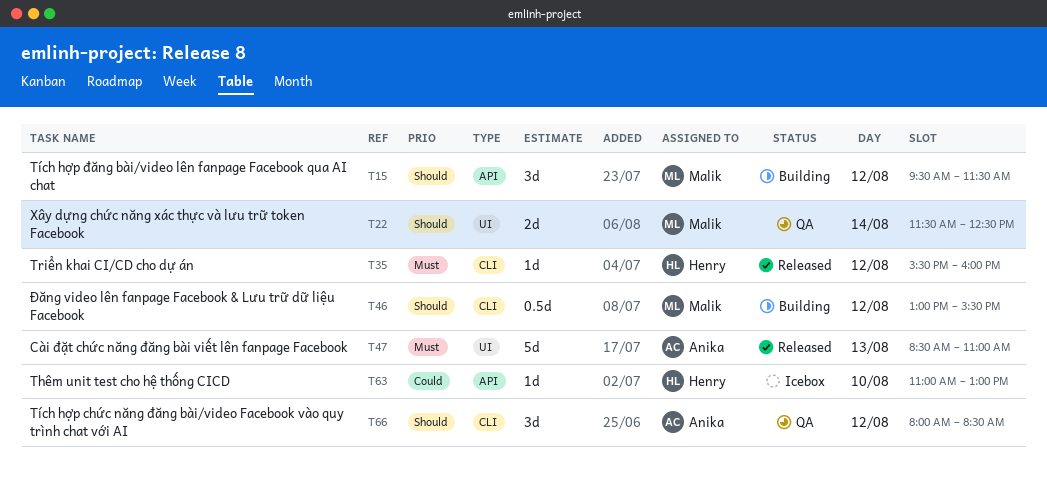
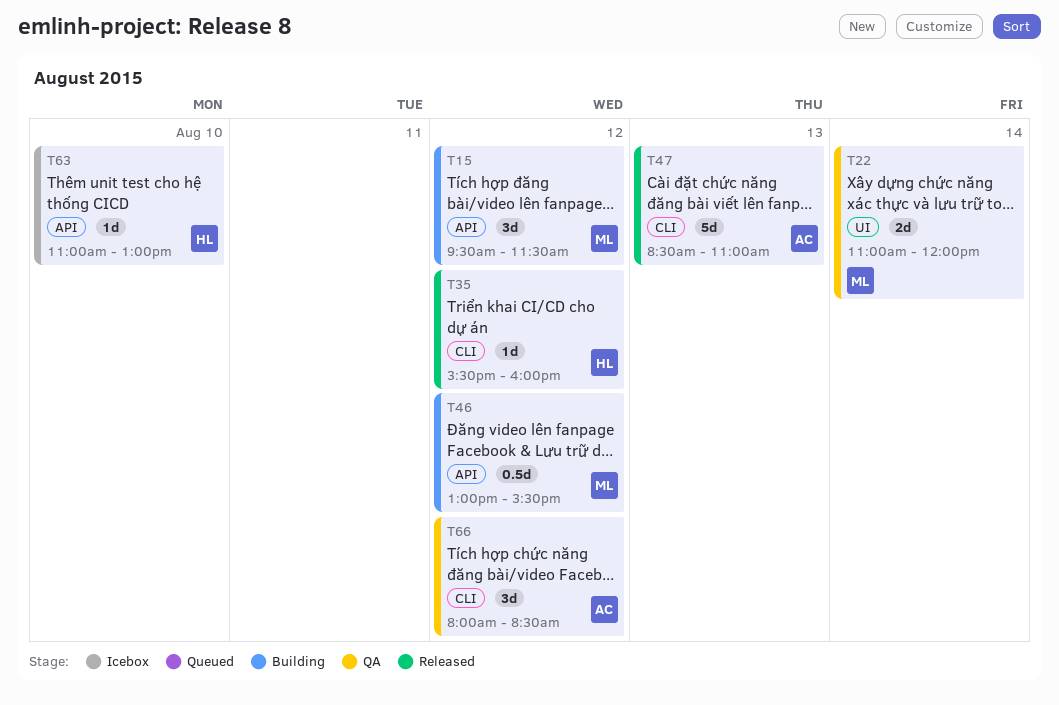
T22, begins: 11:30 -> 11:00
T22, ends: 12:30 -> 12:00
T46, label: CLI -> API
T47, label: UI -> CLI

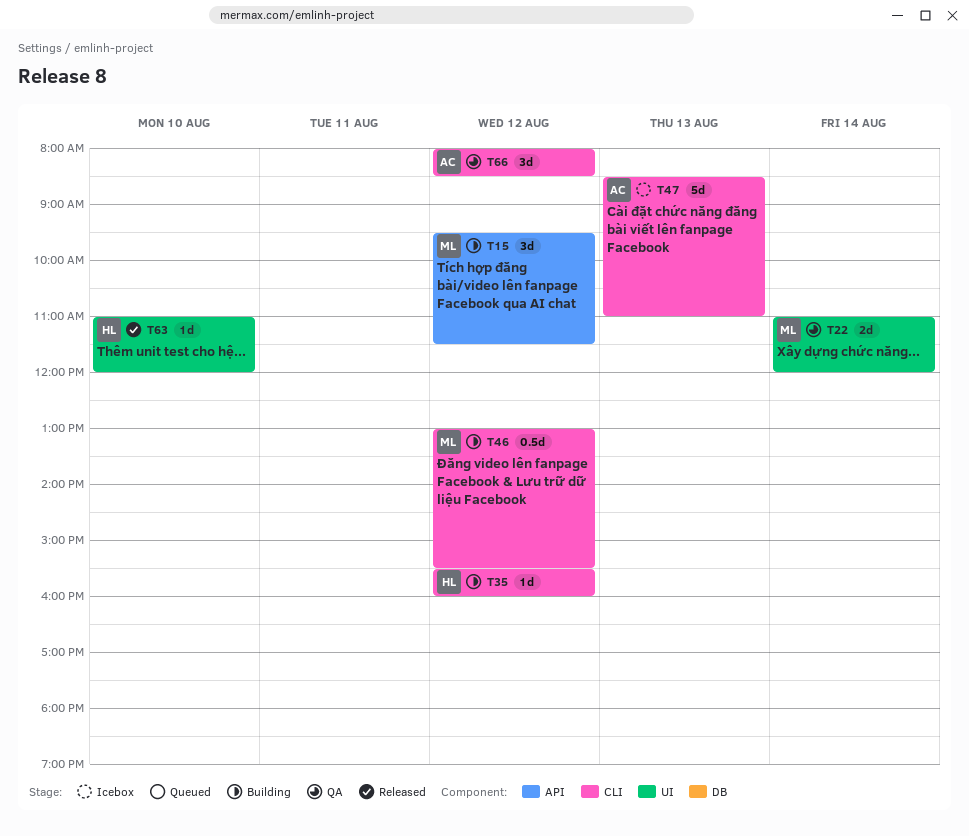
T35, status: Released -> Building
T46, label: API -> CLI
T47, status: Released -> Icebox
T63, status: Icebox -> Released
T63, label: API -> UI
T63, ends: 13:00 -> 12:00

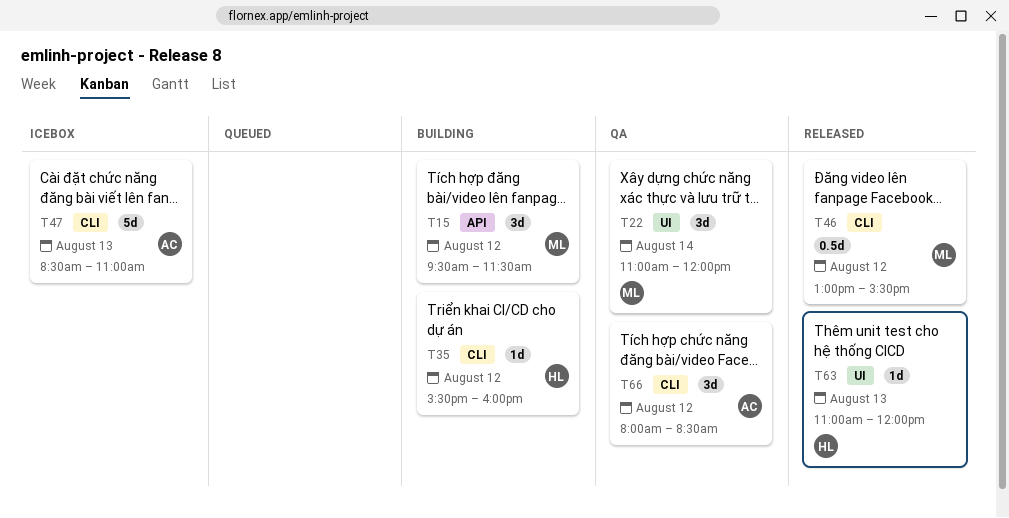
T22, estimate: 2d -> 3d
T46, status: Building -> Released
T63, day: Aug 10 -> Aug 13

